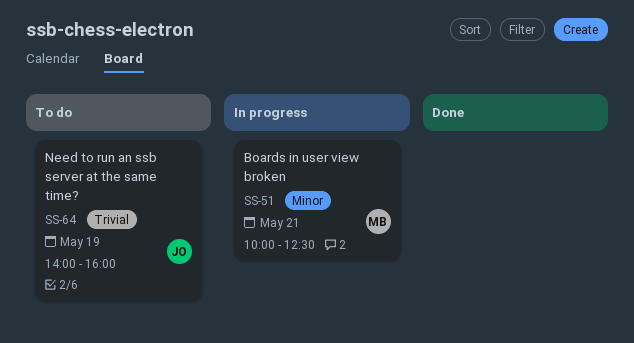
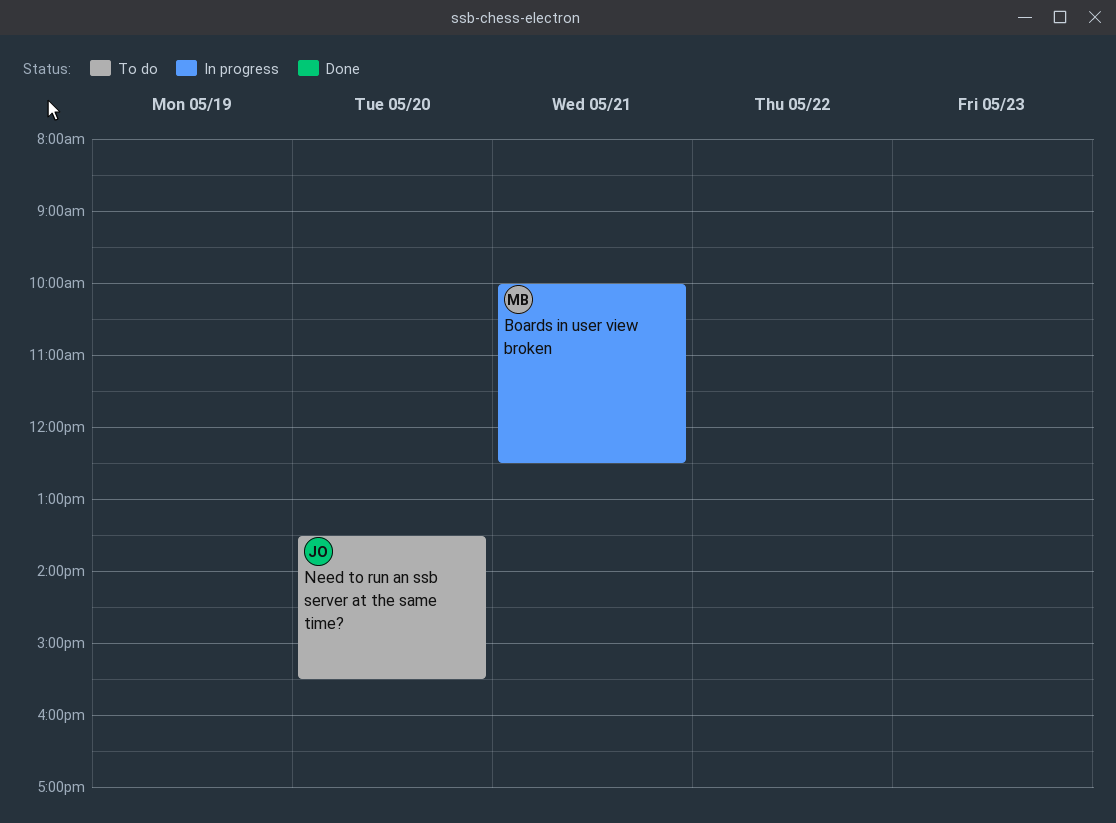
Need to run an ssb server at the same time?, day: May 19 -> May 20
Need to run an ssb server at the same time?, begins: 14:00 -> 13:30
Need to run an ssb server at the same time?, ends: 16:00 -> 15:30

